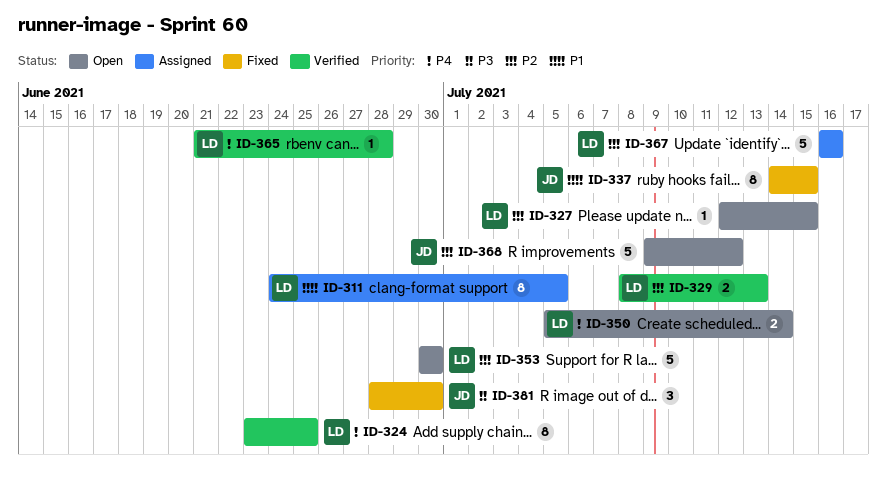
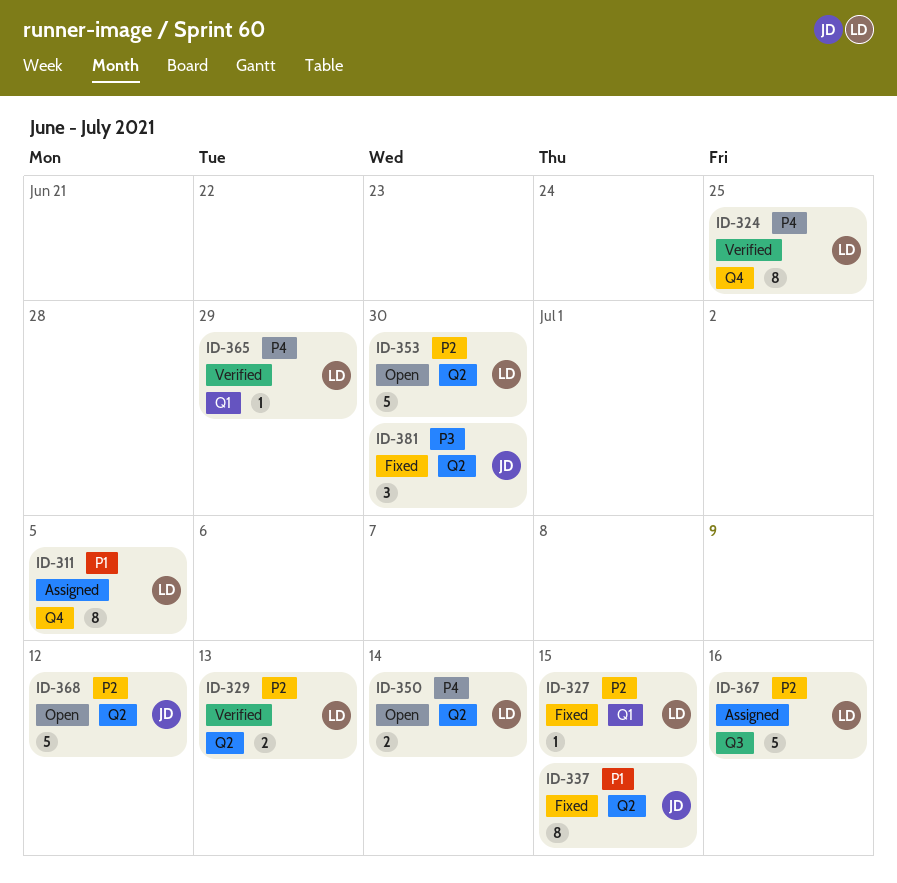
ID-327, status: Open -> Fixed
ID-365, due: Jun 28 -> Jun 29

